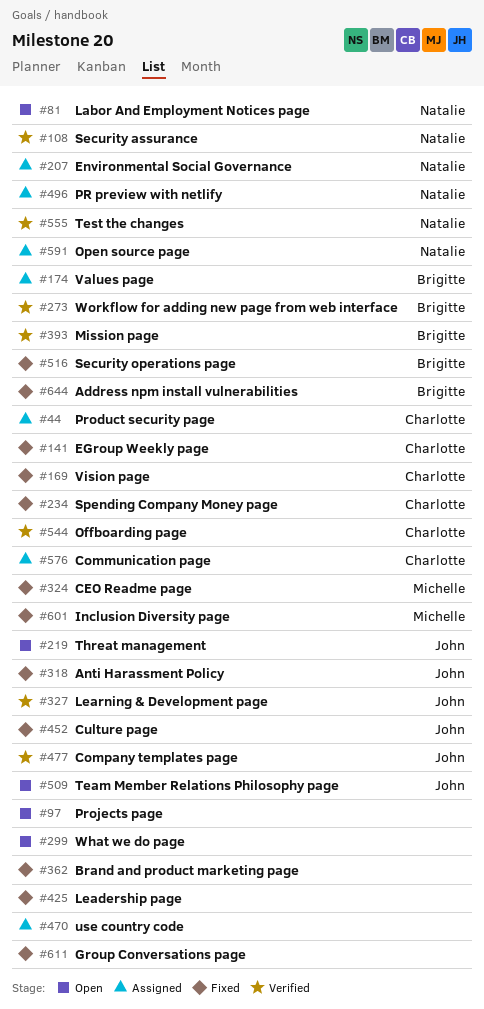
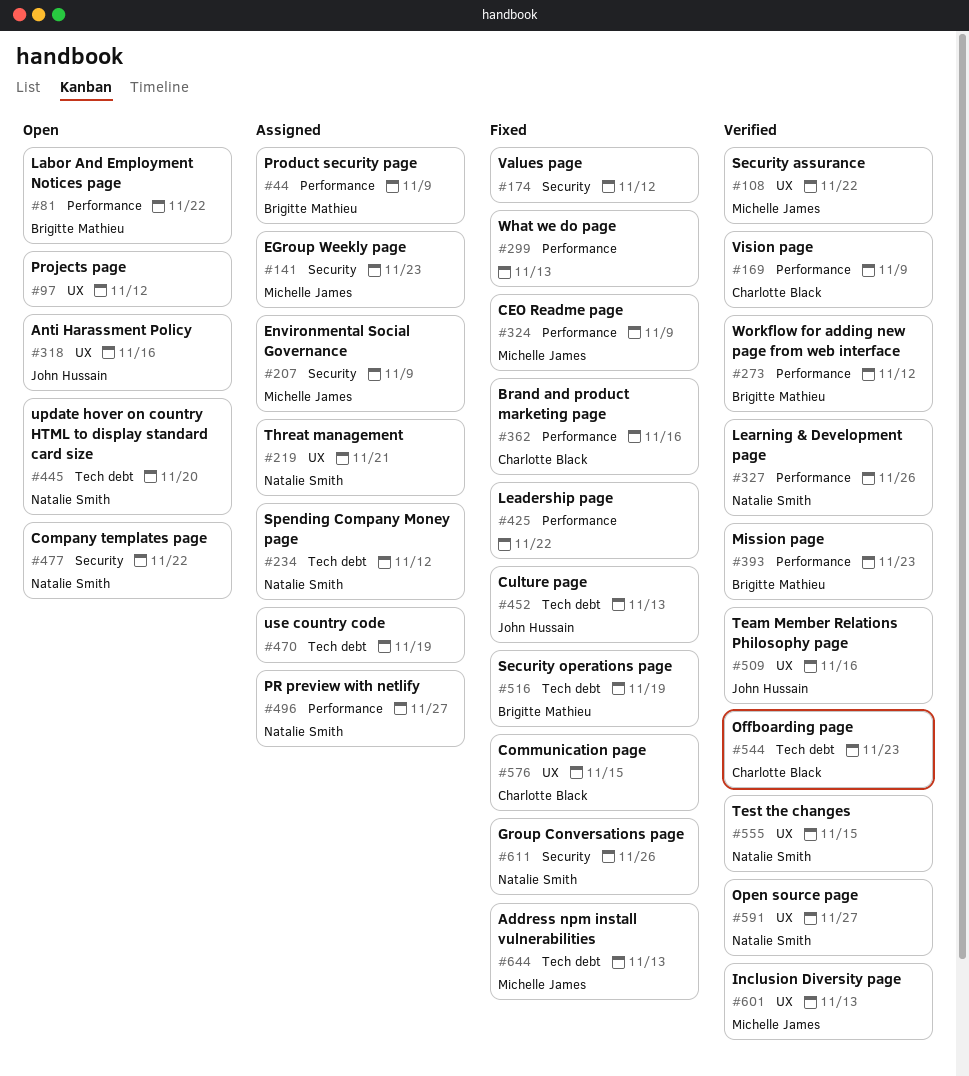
#44, owner: Charlotte Black -> Brigitte Mathieu
#81, owner: Natalie Smith -> Brigitte Mathieu
#108, owner: Natalie Smith -> Michelle James
#141, status: Fixed -> Assigned
#141, owner: Charlotte Black -> Michelle James
#169, status: Fixed -> Verified
#174, status: Assigned -> Fixed
#174, owner: Brigitte Mathieu -> none
#207, owner: Natalie Smith -> Michelle James
#219, status: Open -> Assigned
#219, owner: John Hussain -> Natalie Smith
#234, status: Fixed -> Assigned
#234, owner: Charlotte Black -> Natalie Smith
#299, status: Open -> Fixed
#318, status: Fixed -> Open
#327, owner: John Hussain -> Natalie Smith
#362, owner: none -> Charlotte Black
#445: none -> present
#477, status: Verified -> Open
#477, owner: John Hussain -> Natalie Smith
#509, status: Open -> Verified
#576, status: Assigned -> Fixed
#591, status: Assigned -> Verified
#601, status: Fixed -> Verified
#611, owner: none -> Natalie Smith
#644, owner: Brigitte Mathieu -> Michelle James

